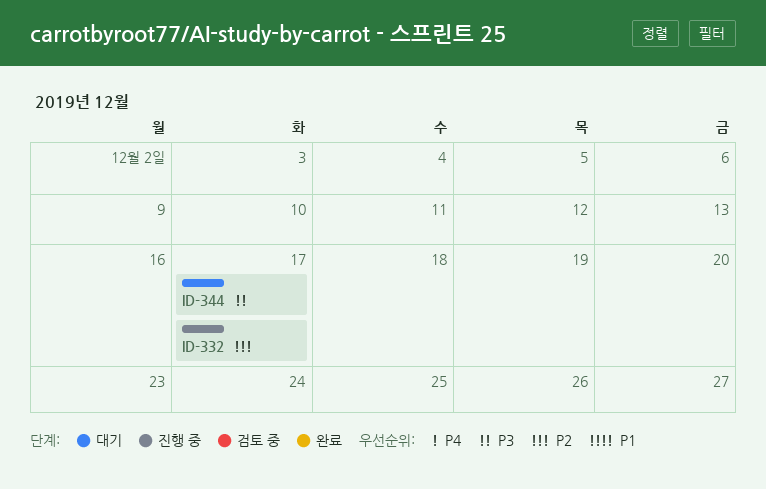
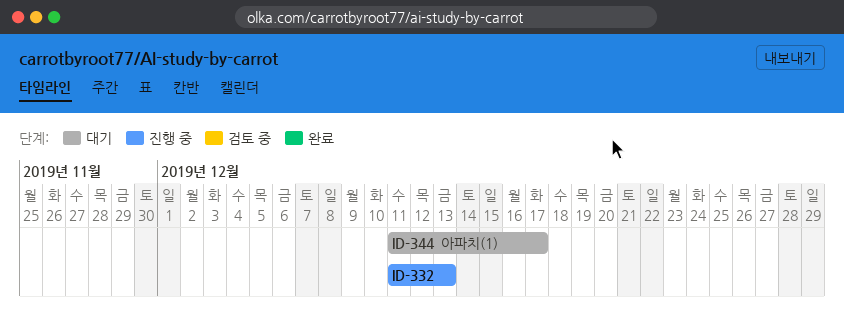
ID-332, due: Dec 17 -> Dec 13

